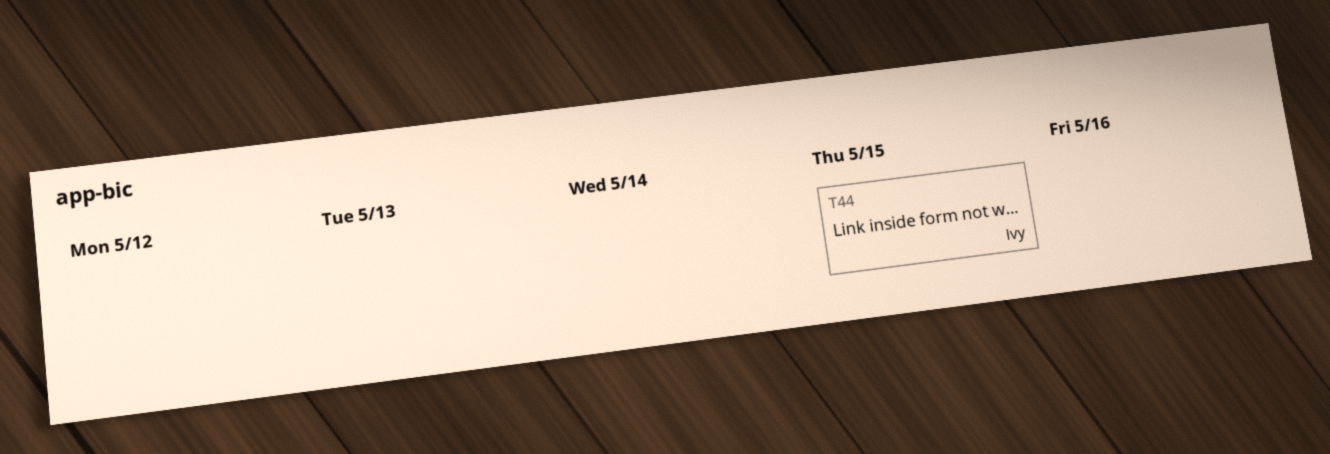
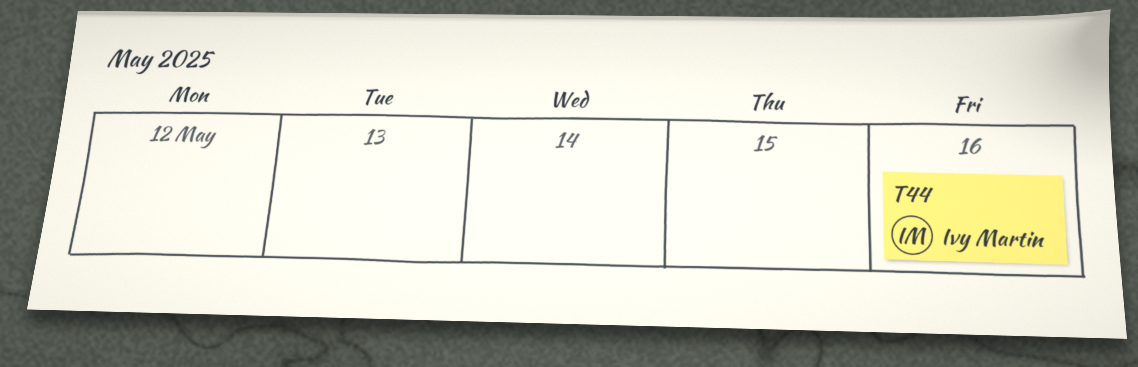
T44, due: May 15 -> May 16

